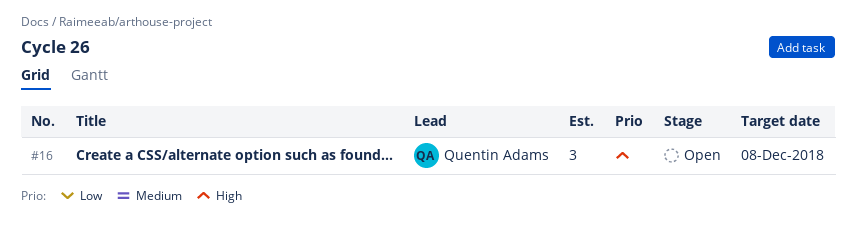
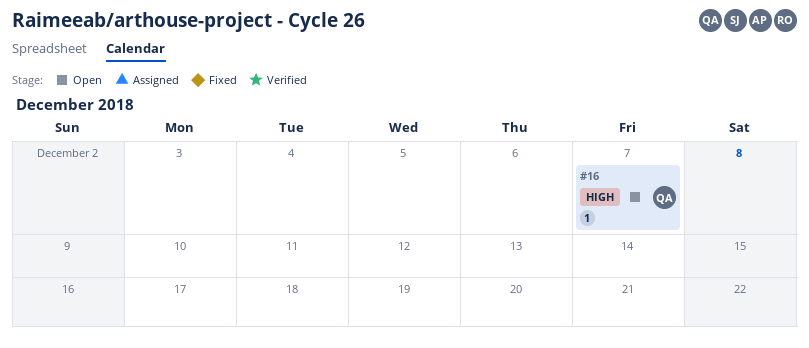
#16, estimate: 3 -> 1
#16, due: Dec 8 -> Dec 7

